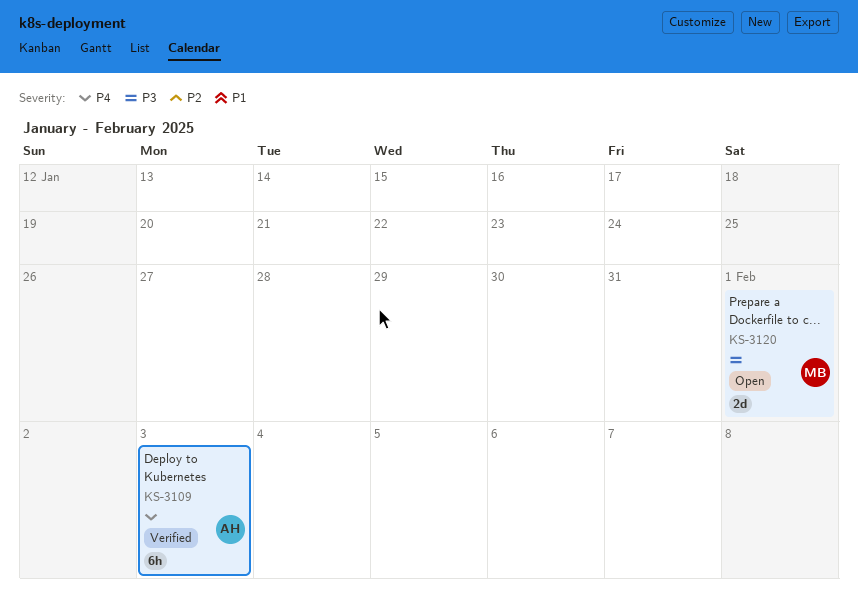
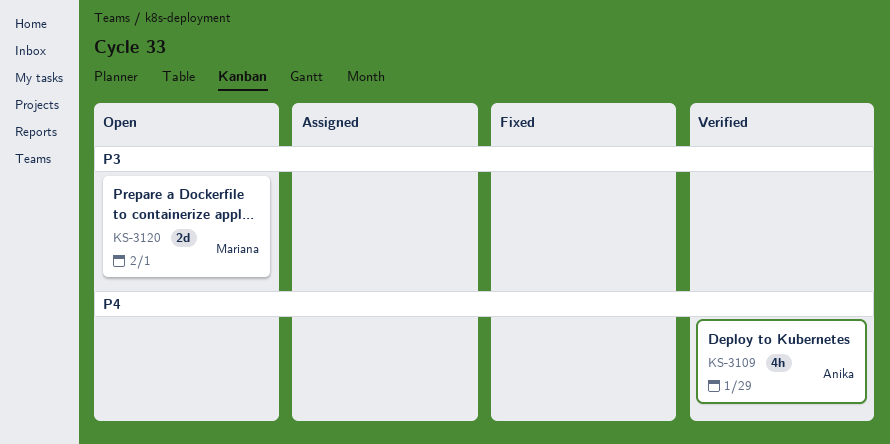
KS-3109, estimate: 6h -> 4h
KS-3109, due: Feb 3 -> Jan 29

